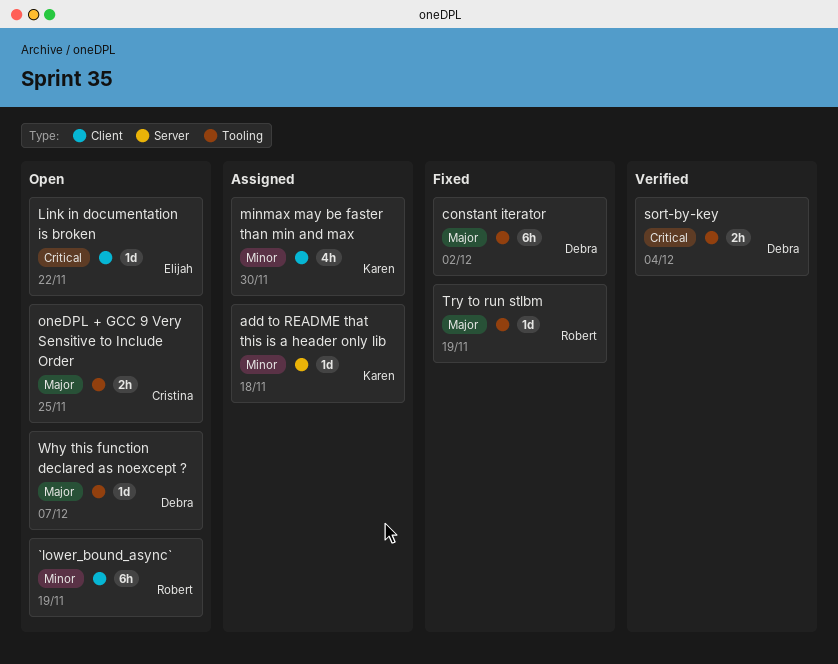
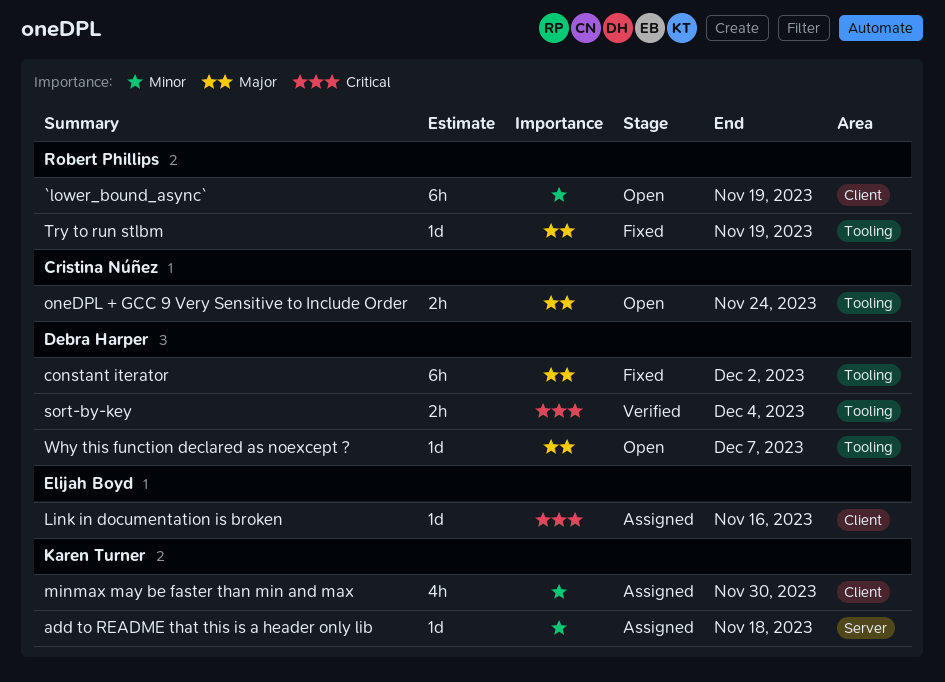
Link in documentation is broken, status: Open -> Assigned
Link in documentation is broken, due: Nov 22 -> Nov 16
oneDPL + GCC 9 Very Sensitive to Include Order, due: Nov 25 -> Nov 24

